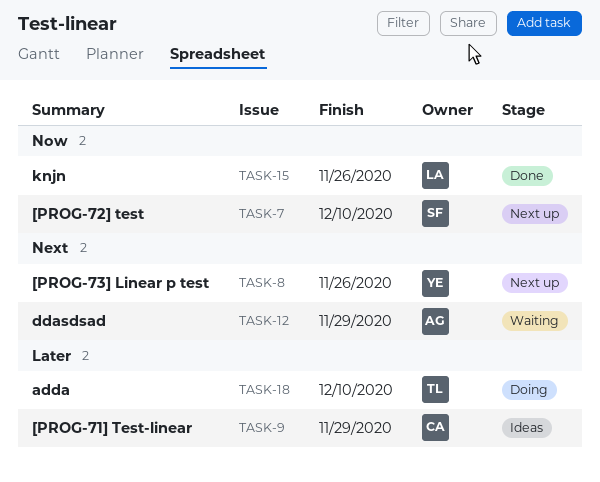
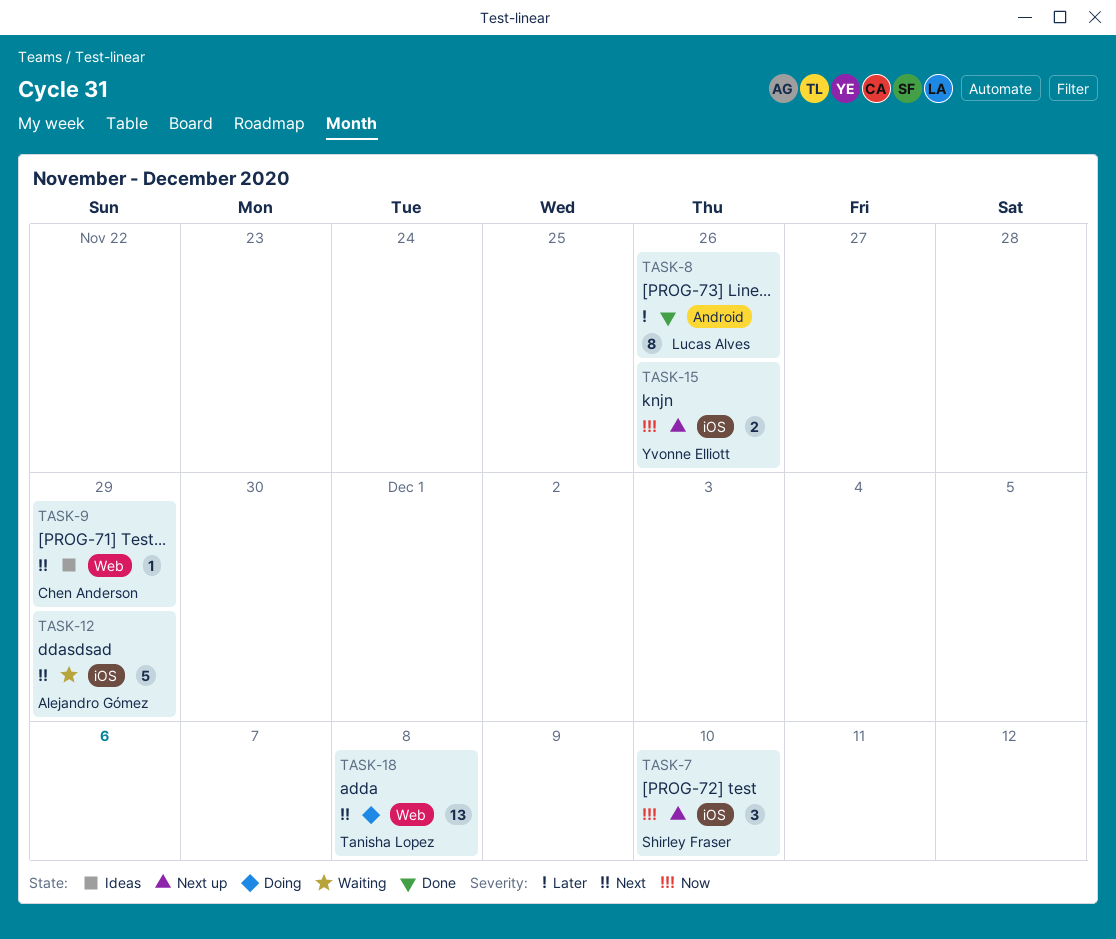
TASK-8, status: Next up -> Done
TASK-8, owner: Yvonne Elliott -> Lucas Alves
TASK-8, priority: Next -> Later
TASK-9, priority: Later -> Next
TASK-15, status: Done -> Next up
TASK-15, owner: Lucas Alves -> Yvonne Elliott
TASK-18, priority: Later -> Next
TASK-18, due: Dec 10 -> Dec 8

